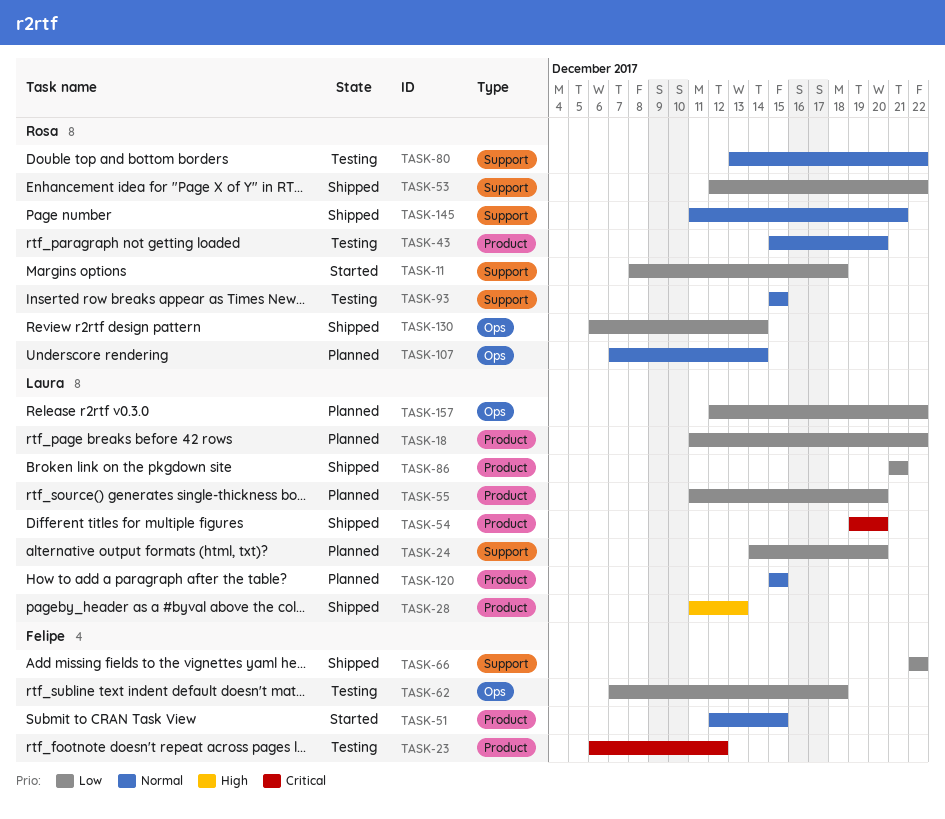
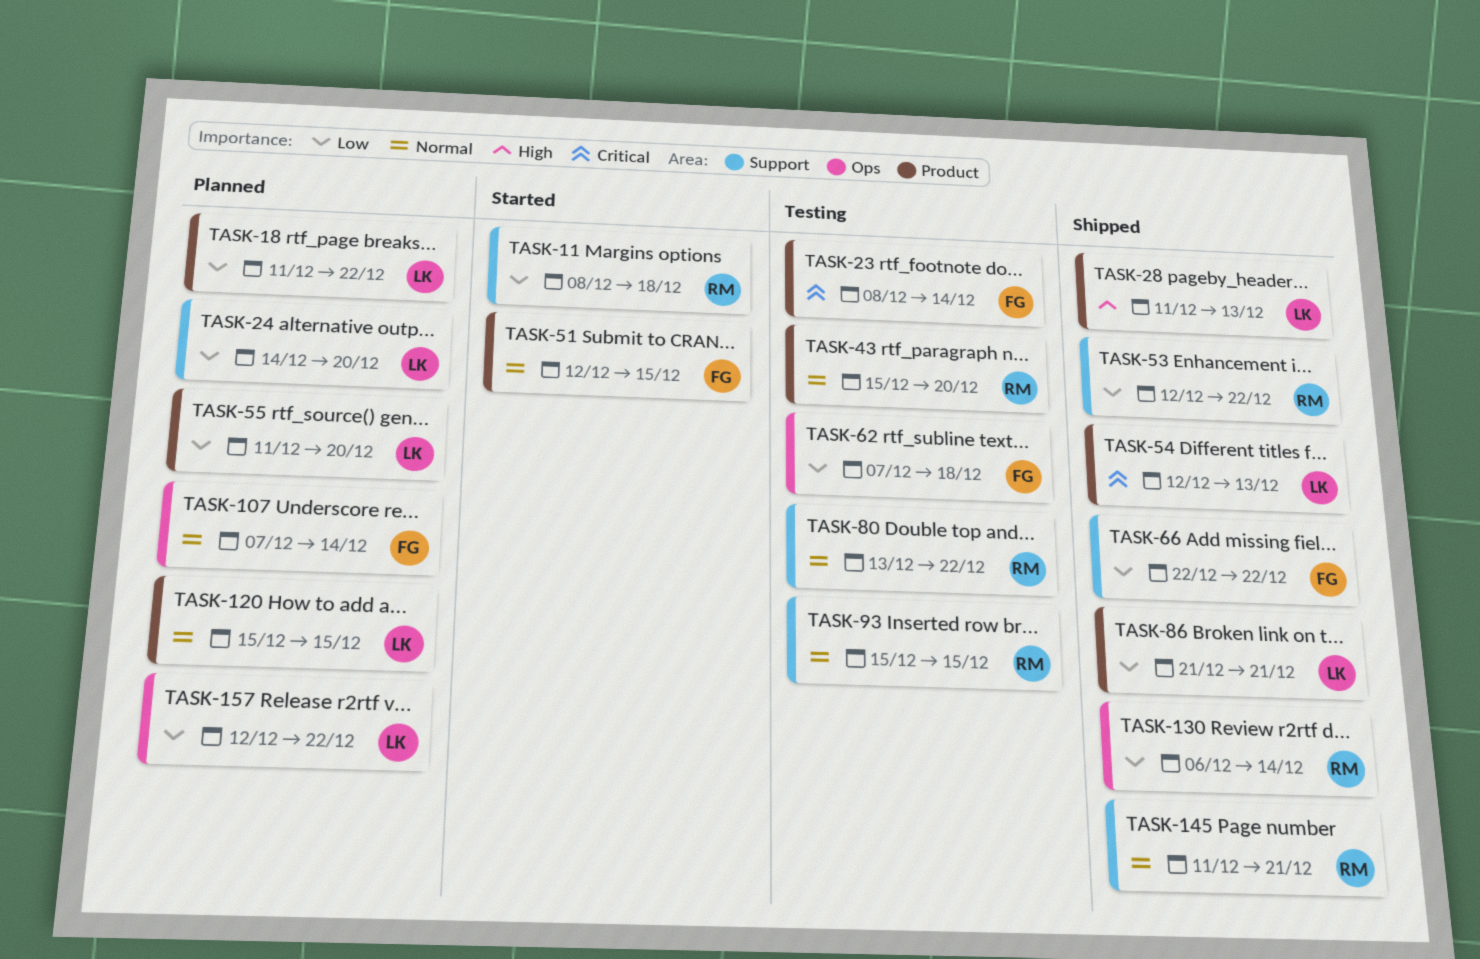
TASK-23, start: Dec 6 -> Dec 8
TASK-23, due: Dec 12 -> Dec 14
TASK-54, start: Dec 19 -> Dec 12
TASK-54, due: Dec 20 -> Dec 13
TASK-107, owner: Rosa -> Felipe

